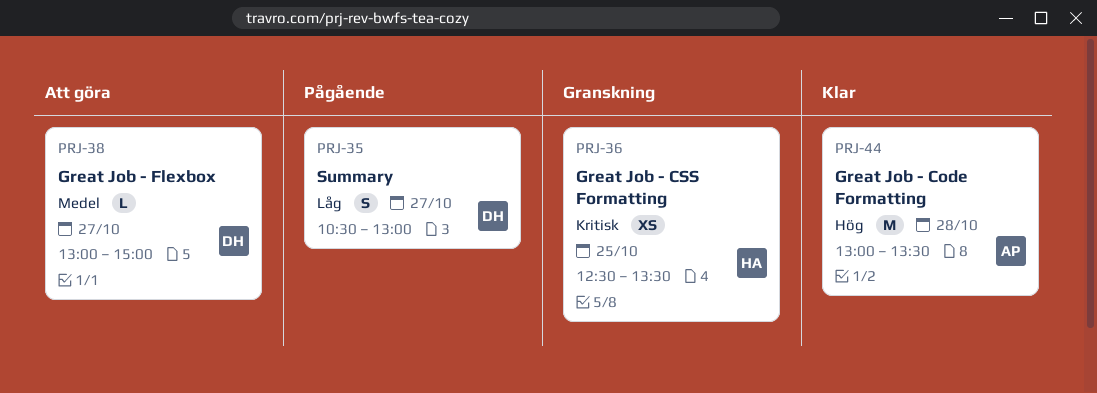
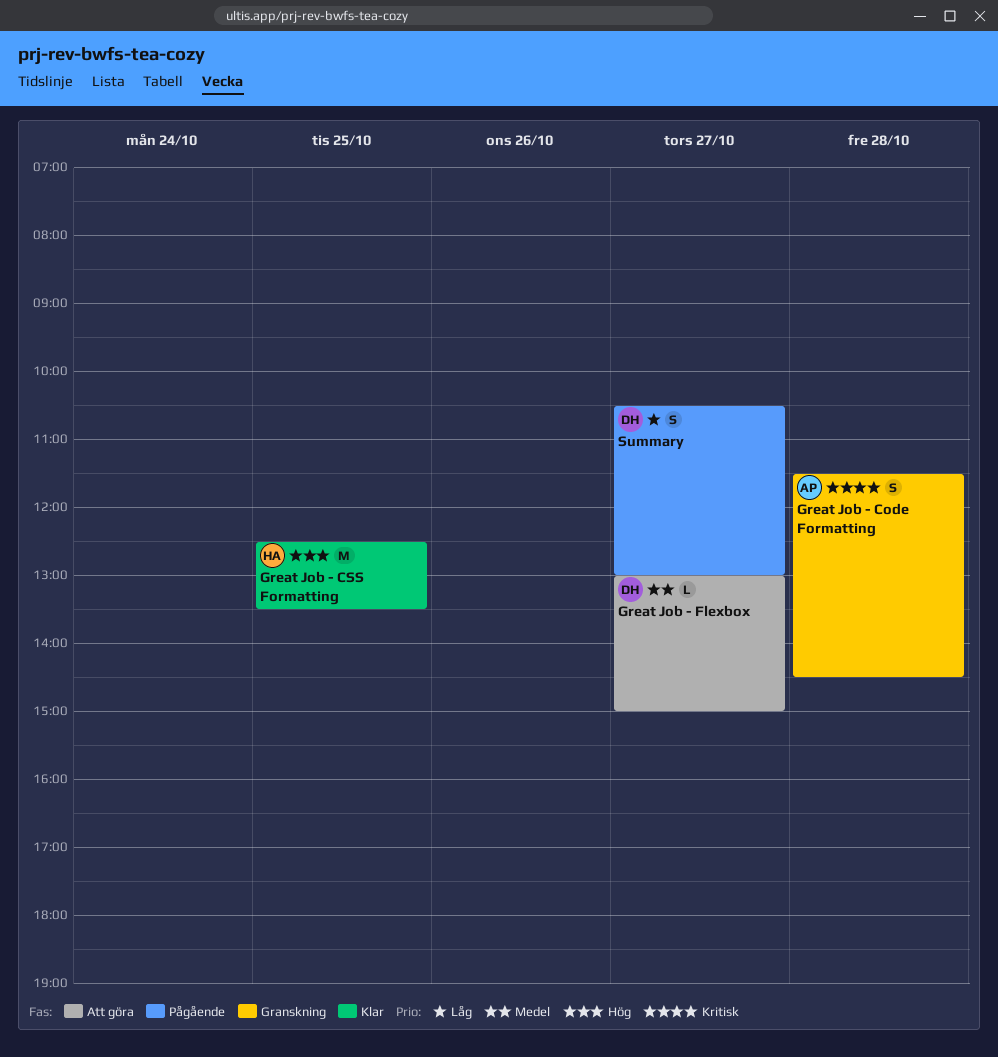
Great Job - Code Formatting, status: Klar -> Granskning
Great Job - Code Formatting, priority: Hög -> Kritisk
Great Job - Code Formatting, estimate: M -> S
Great Job - Code Formatting, begins: 13:00 -> 11:30
Great Job - Code Formatting, ends: 13:30 -> 14:30
Great Job - CSS Formatting, status: Granskning -> Klar
Great Job - CSS Formatting, priority: Kritisk -> Hög
Great Job - CSS Formatting, estimate: XS -> M

